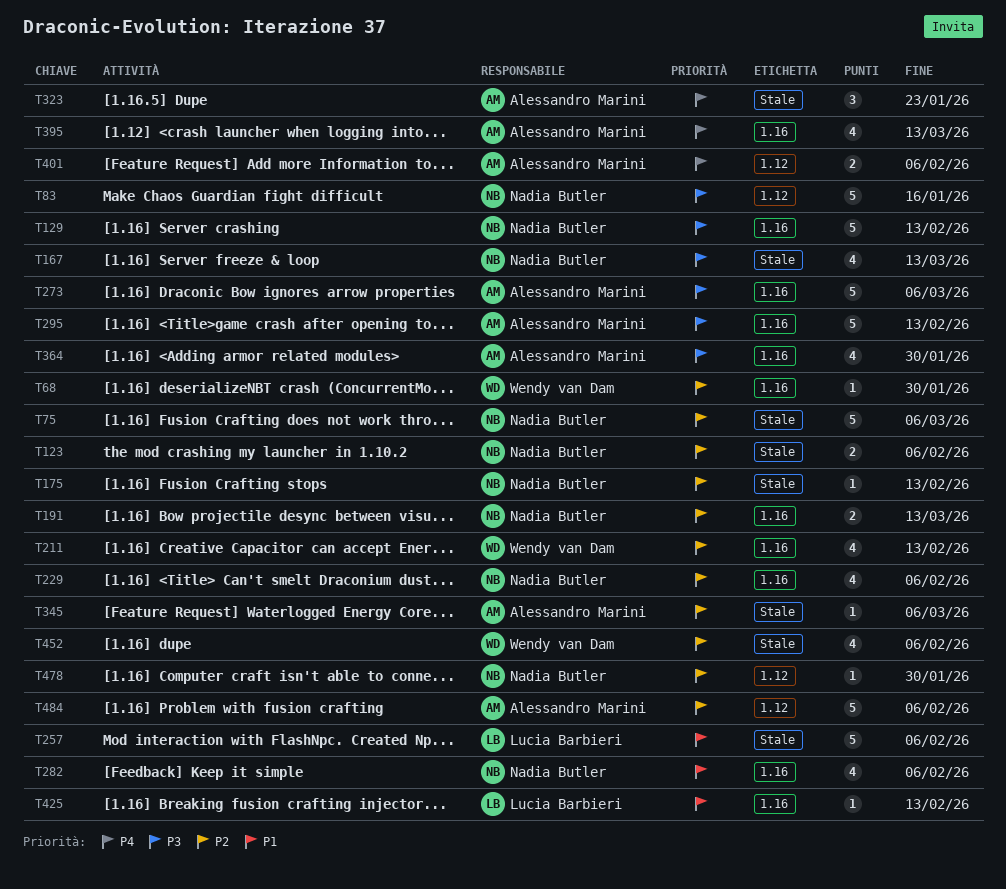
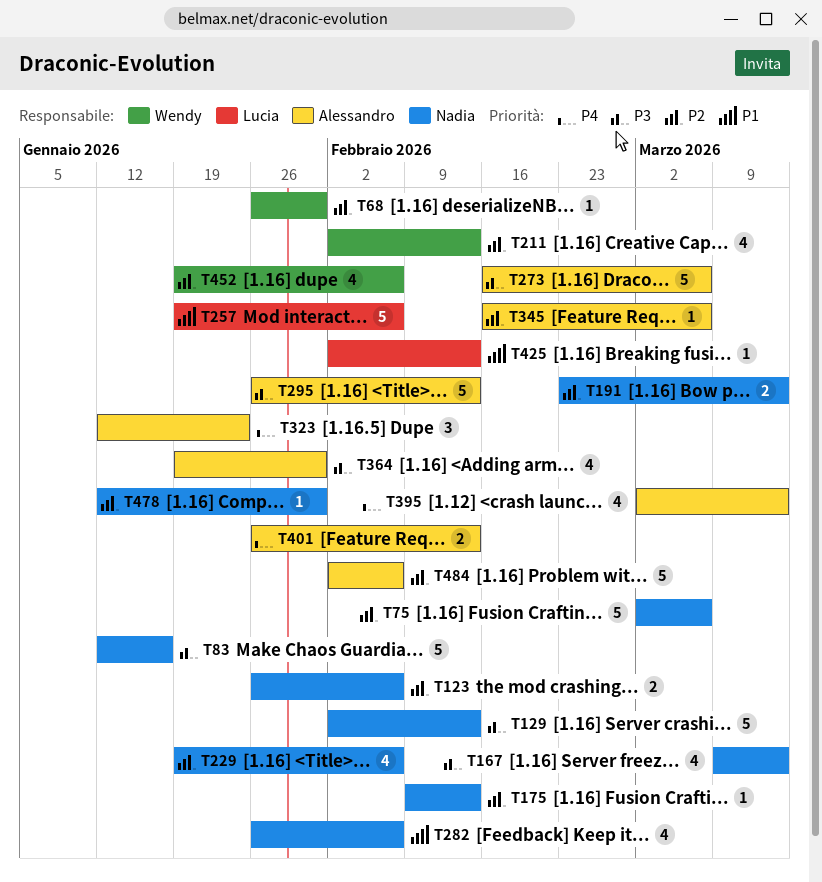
T401, due: Feb 6 -> Feb 13

